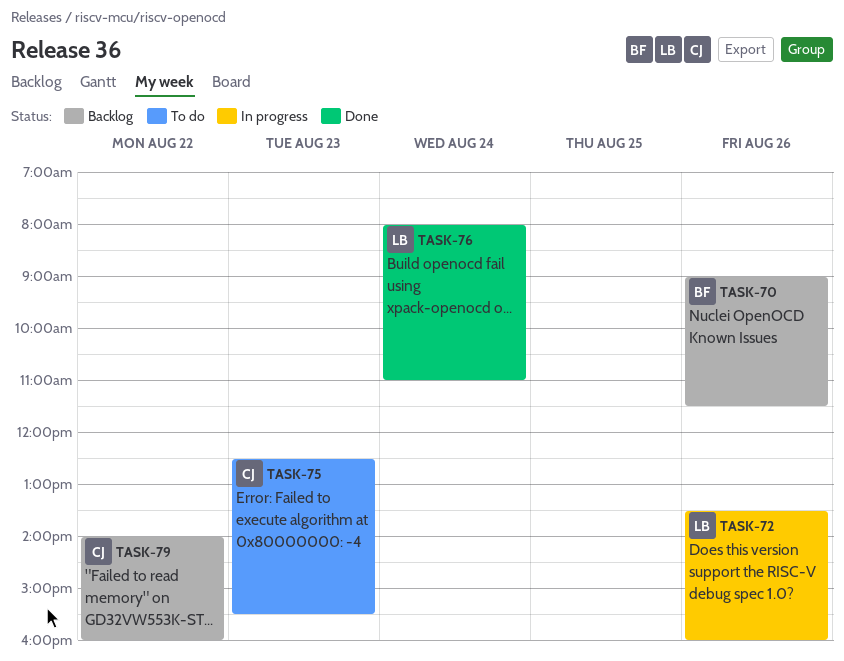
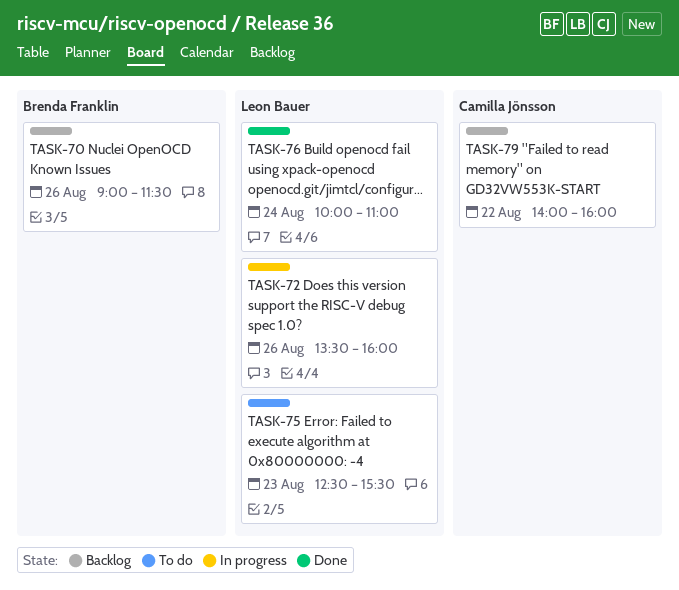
TASK-75, owner: Camilla Jönsson -> Leon Bauer
TASK-76, begins: 08:00 -> 10:00

